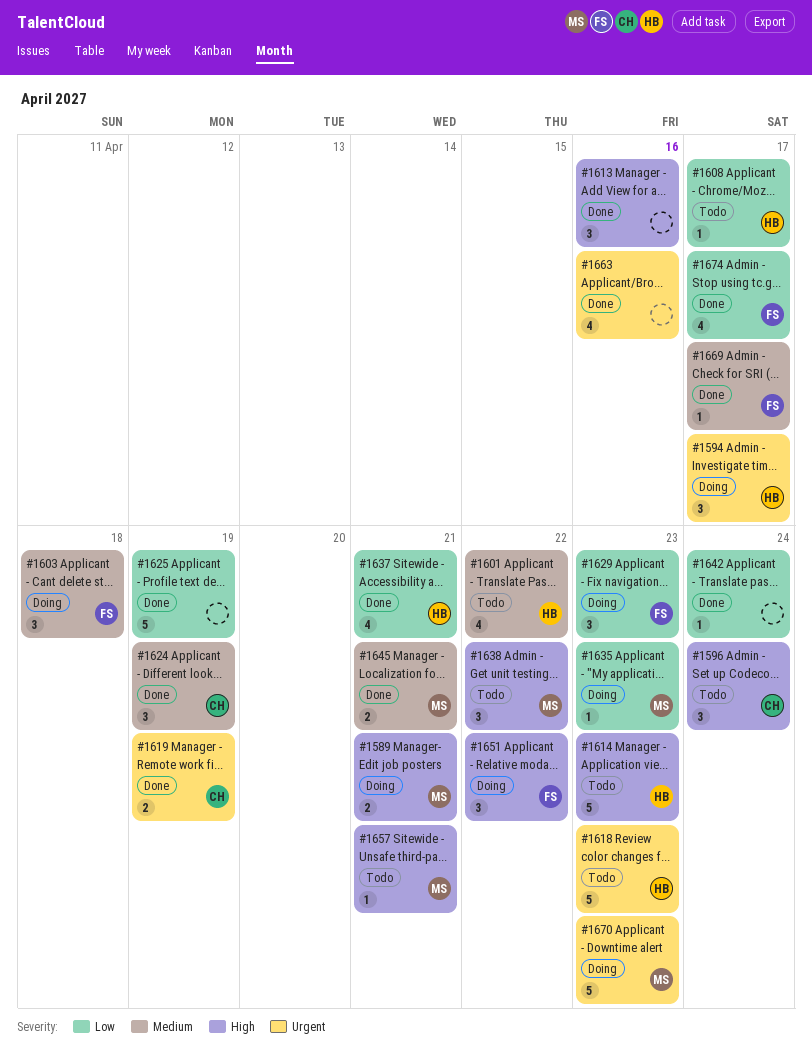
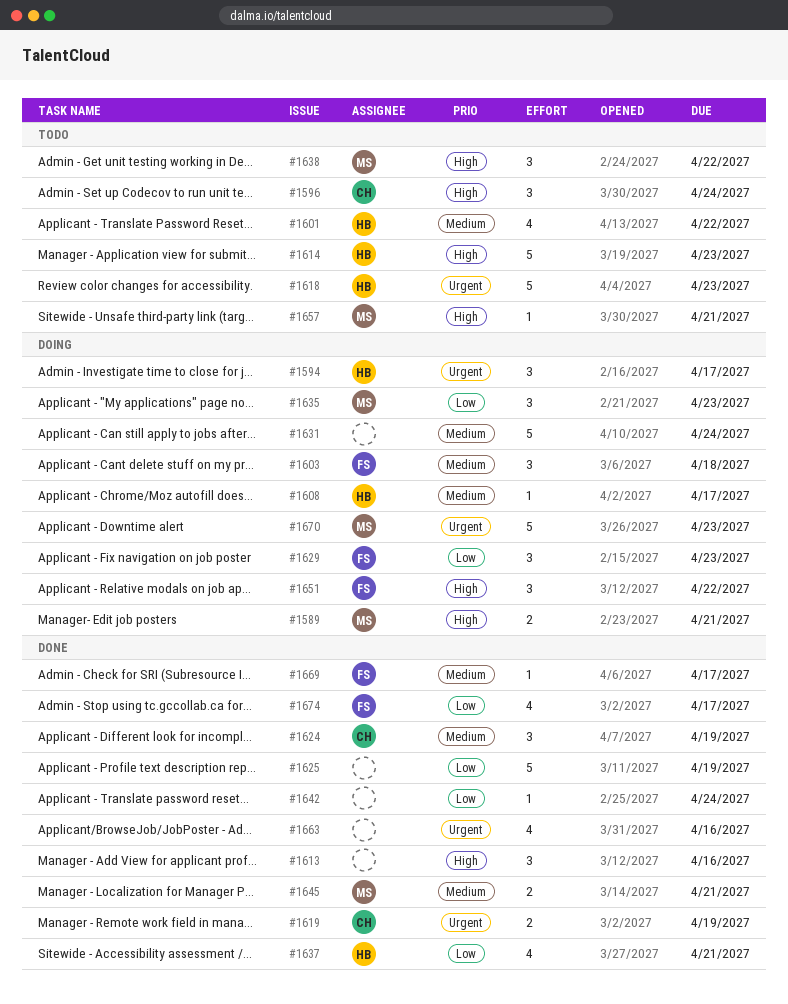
#1608, status: Todo -> Doing
#1608, priority: Low -> Medium
#1631: none -> present
#1635, estimate: 1 -> 3

